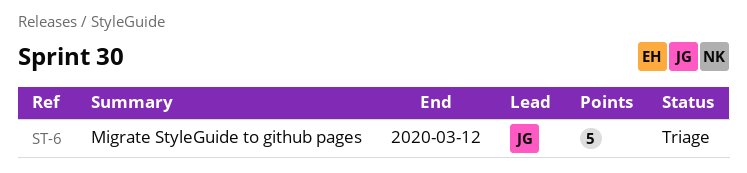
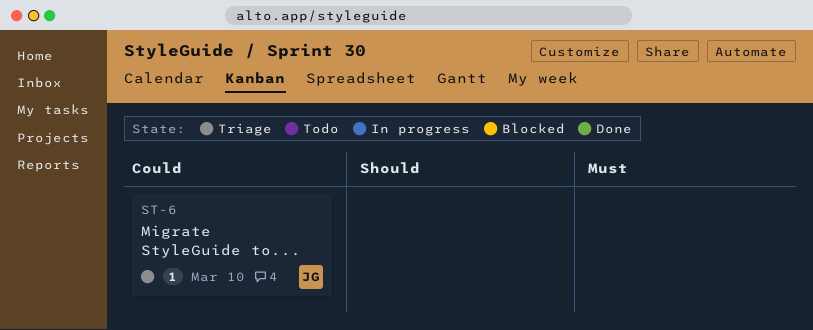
ST-6, estimate: 5 -> 1
ST-6, due: Mar 12 -> Mar 10

